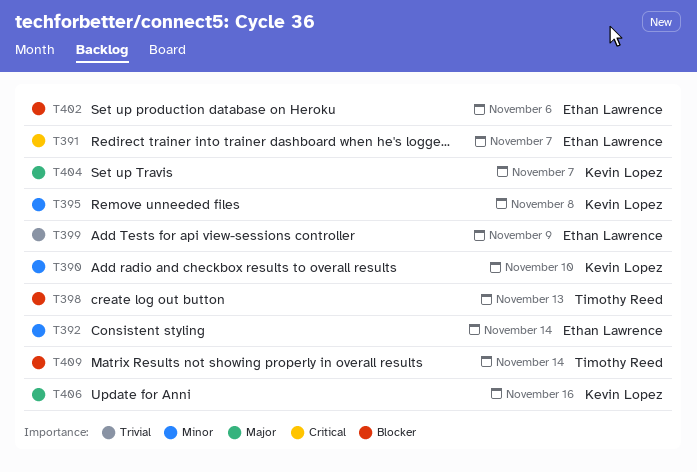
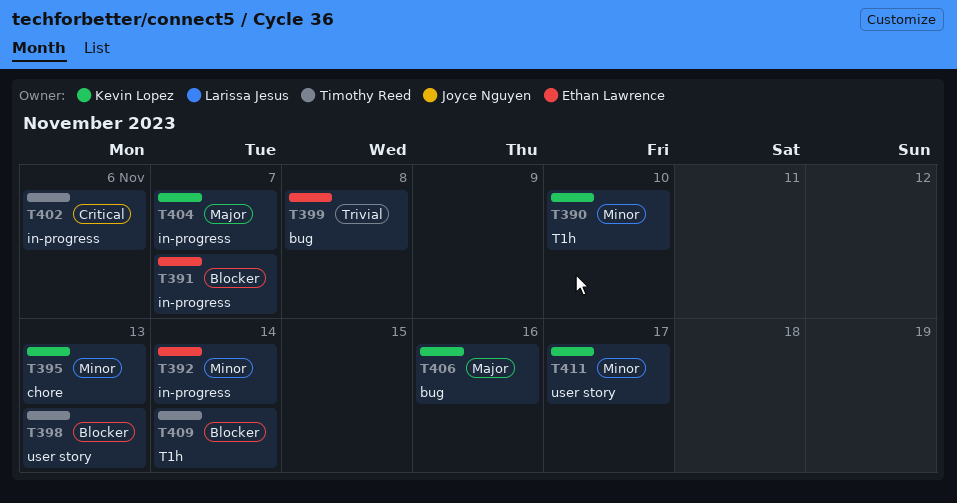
T391, priority: Critical -> Blocker
T395, due: Nov 8 -> Nov 13
T399, due: Nov 9 -> Nov 8
T402, owner: Ethan Lawrence -> Timothy Reed
T402, priority: Blocker -> Critical
T411: none -> present

